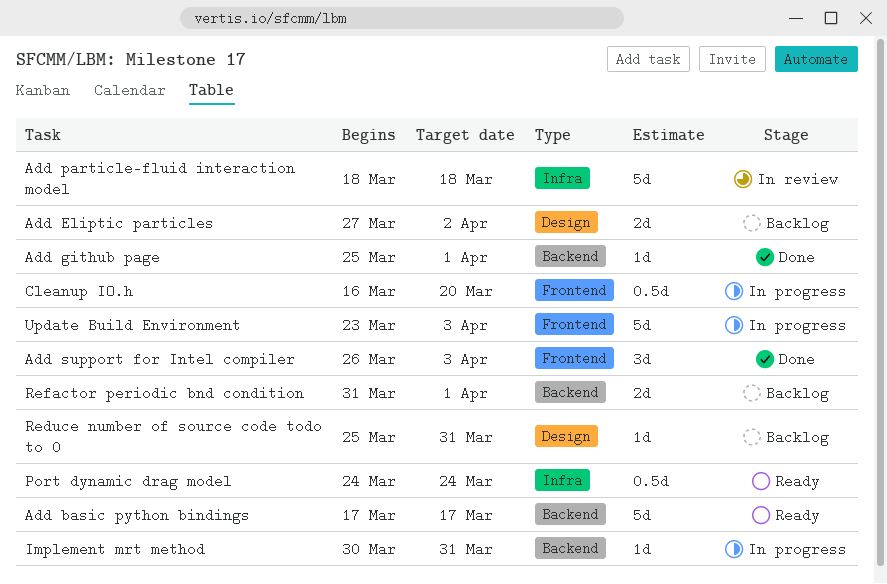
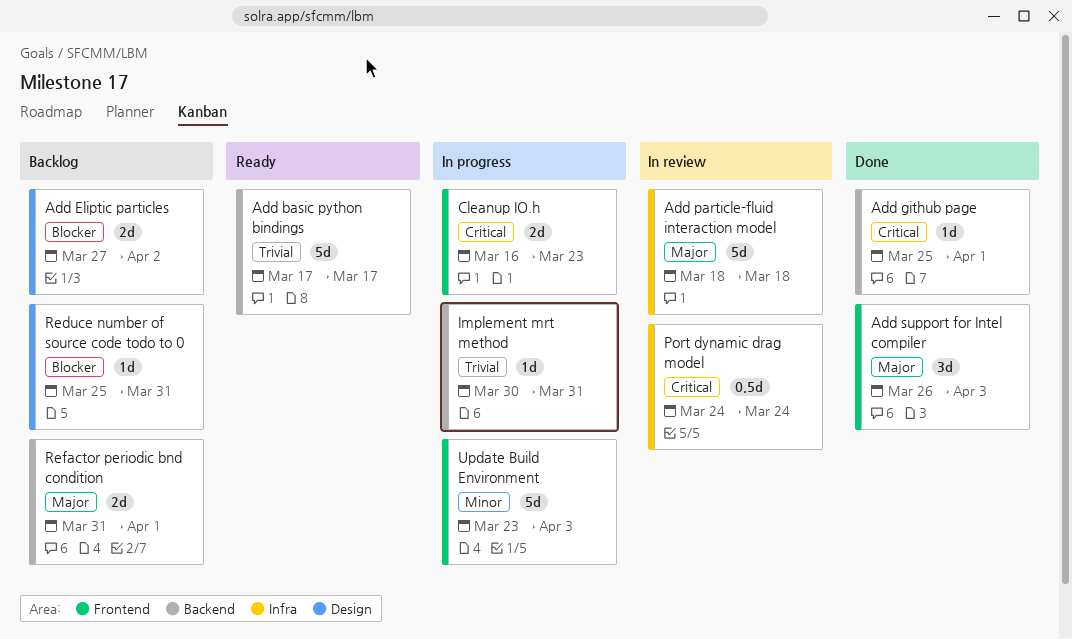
Cleanup IO.h, estimate: 0.5d -> 2d
Cleanup IO.h, due: Mar 20 -> Mar 23
Port dynamic drag model, status: Ready -> In review

